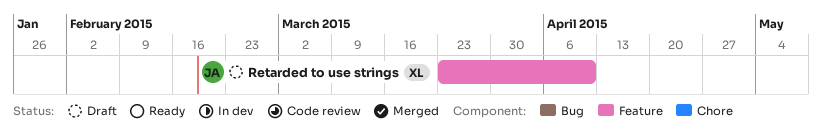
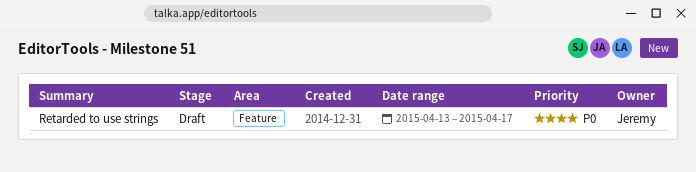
Retarded to use strings, start: Mar 23 -> Apr 13
Retarded to use strings, due: Apr 10 -> Apr 17

